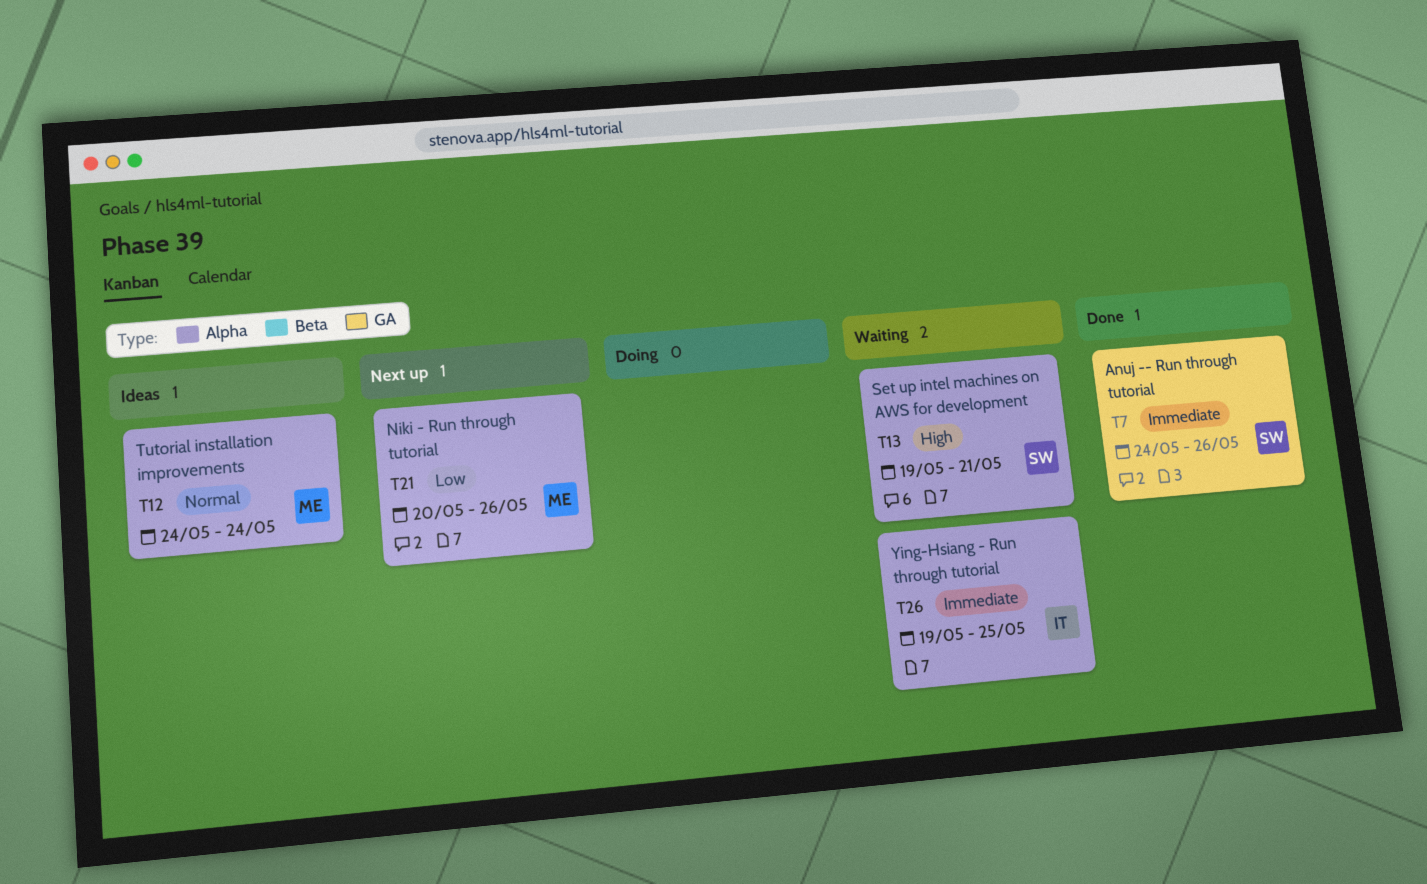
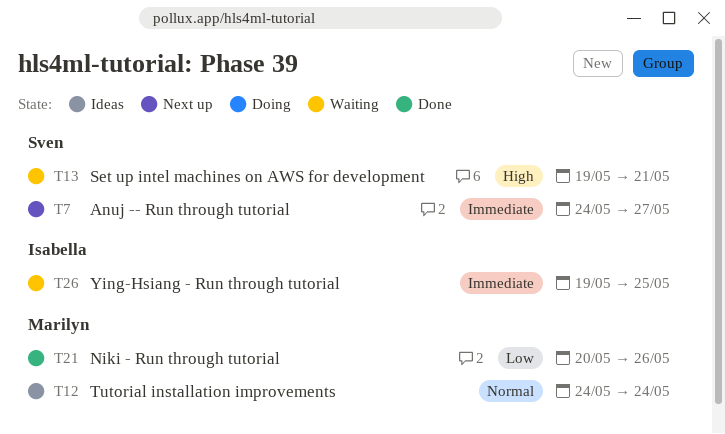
T7, status: Done -> Next up
T7, due: May 26 -> May 27
T21, status: Next up -> Done

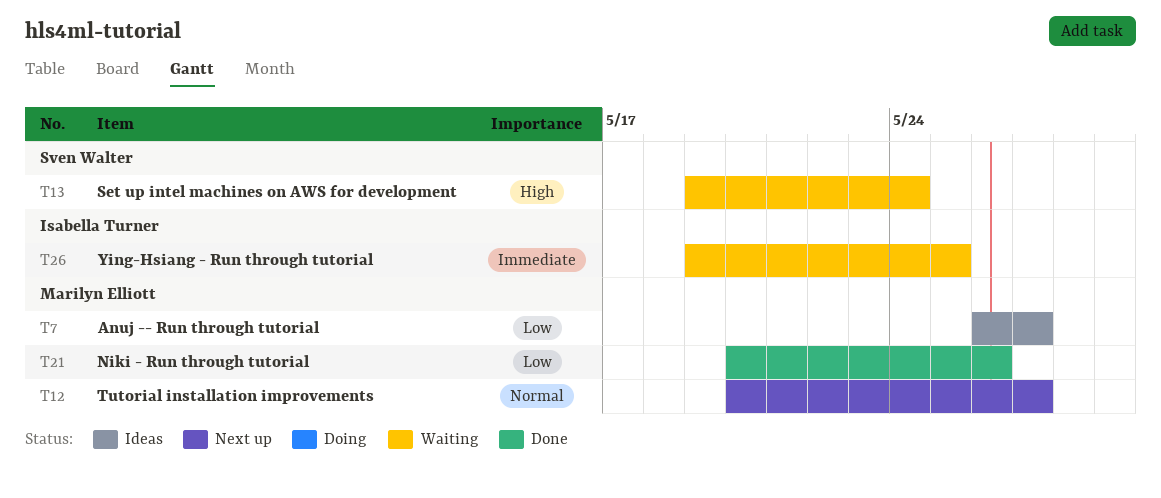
T7, status: Next up -> Ideas
T7, owner: Sven Walter -> Marilyn Elliott
T7, priority: Immediate -> Low
T7, start: May 24 -> May 26
T12, status: Ideas -> Next up
T12, start: May 24 -> May 20
T12, due: May 24 -> May 27
T13, due: May 21 -> May 24

